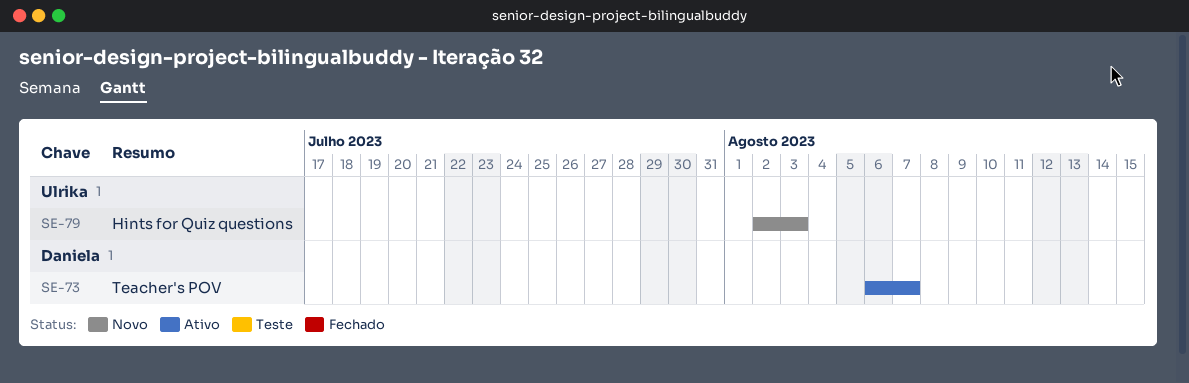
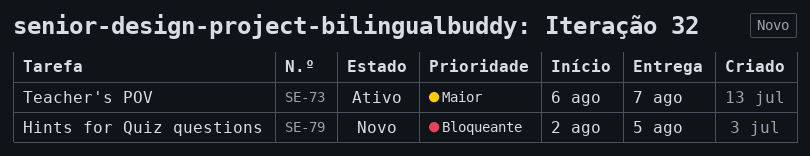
SE-79, due: Aug 3 -> Aug 5

